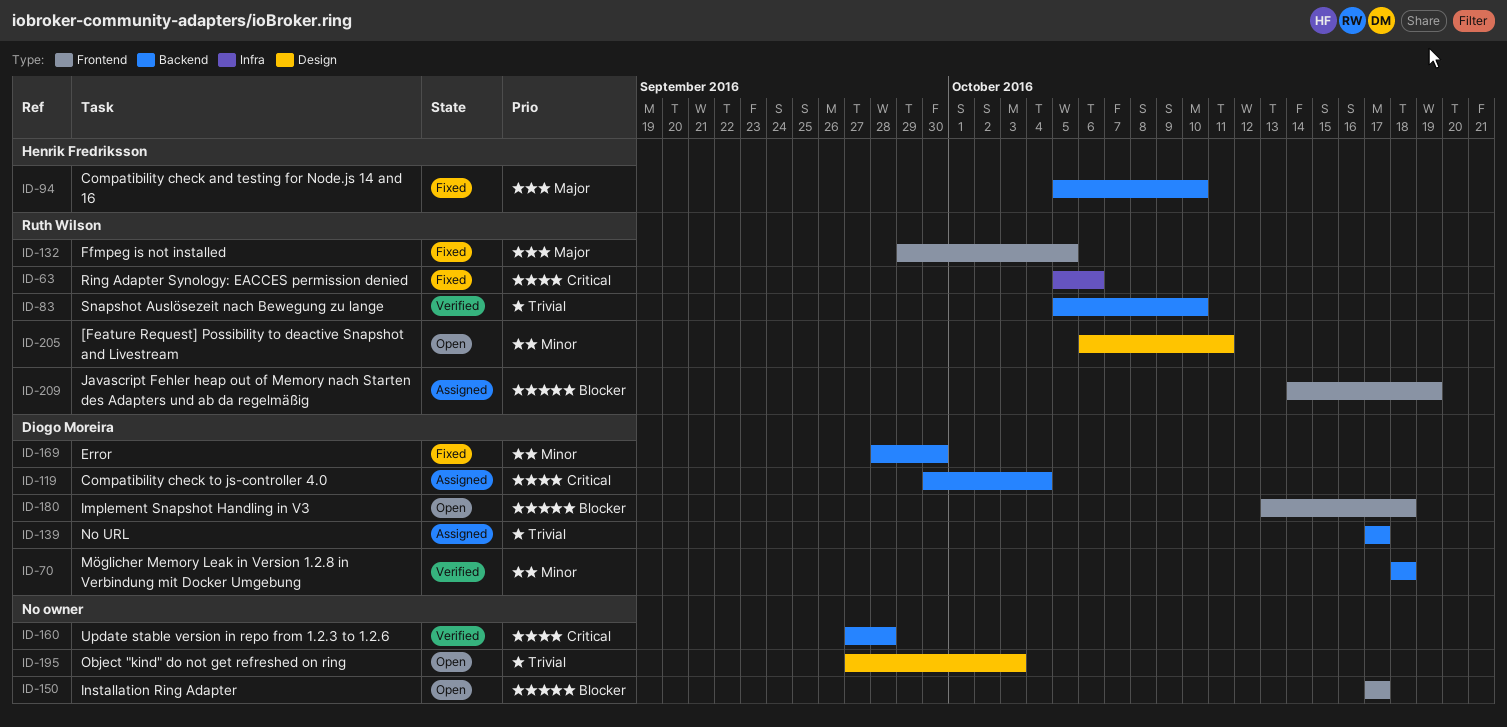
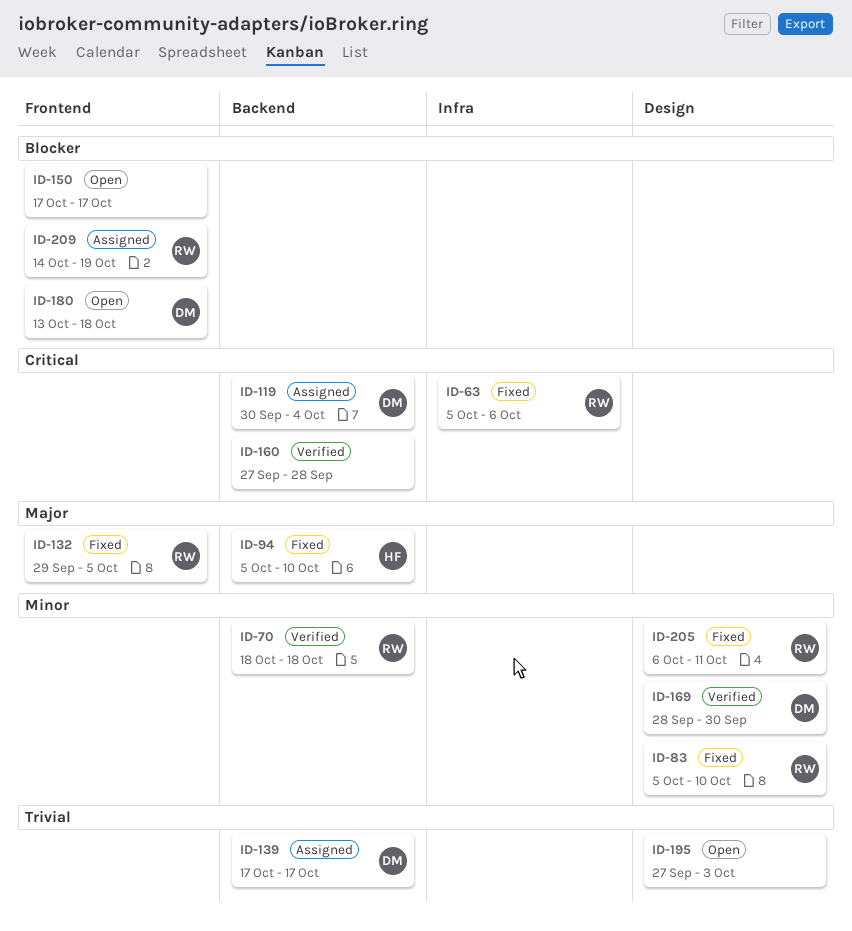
ID-70, owner: Diogo Moreira -> Ruth Wilson
ID-83, status: Verified -> Fixed
ID-83, priority: Trivial -> Minor
ID-83, label: Backend -> Design
ID-169, status: Fixed -> Verified
ID-169, label: Backend -> Design
ID-205, status: Open -> Fixed

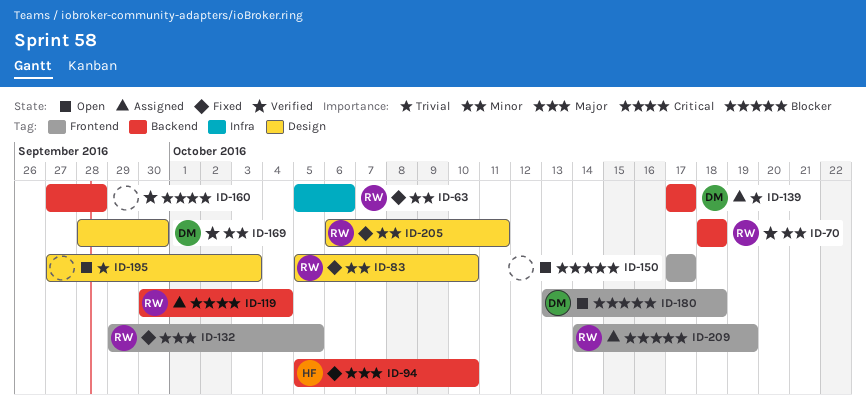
ID-63, priority: Critical -> Minor
ID-119, owner: DM -> RW

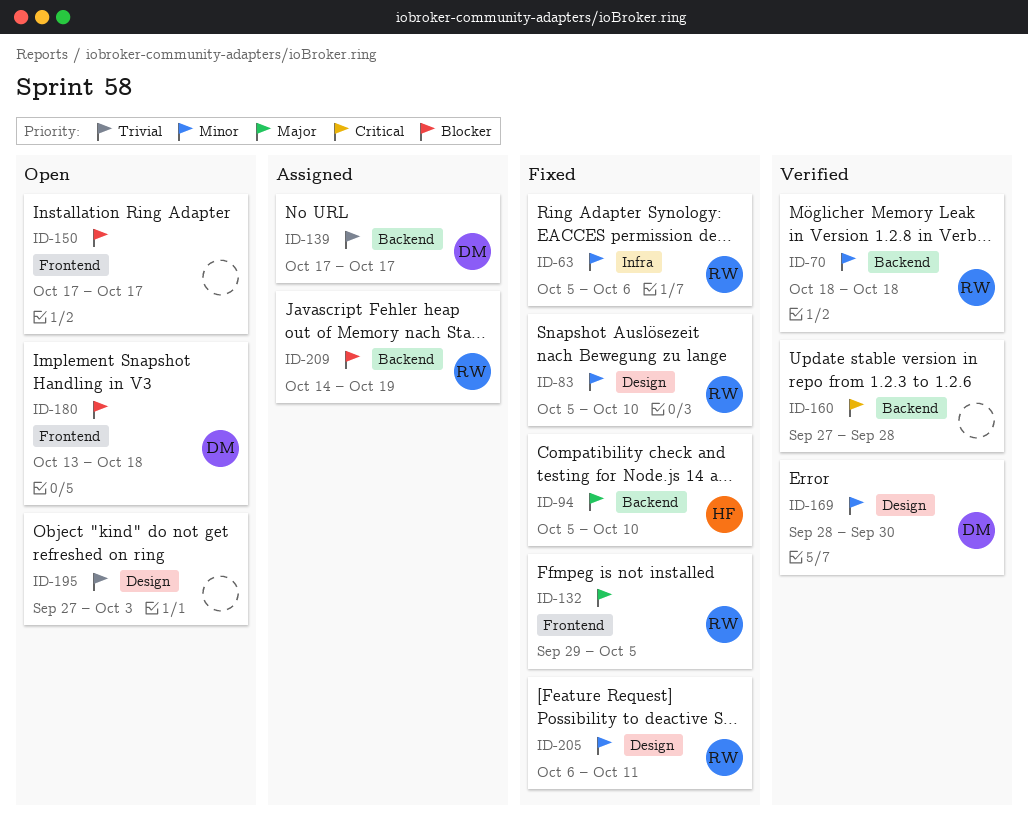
ID-119: present -> none
ID-209, label: Frontend -> Backend

